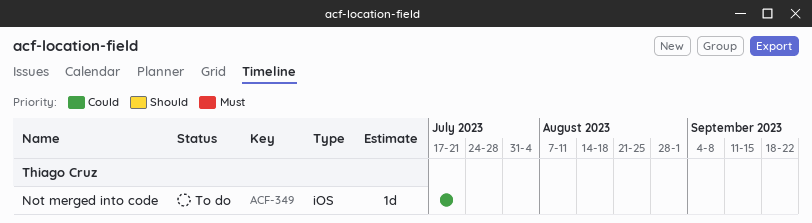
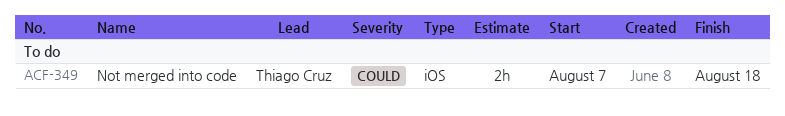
ACF-349, estimate: 1d -> 2h
ACF-349, start: Jul 17 -> Aug 7
ACF-349, due: Jul 21 -> Aug 18

